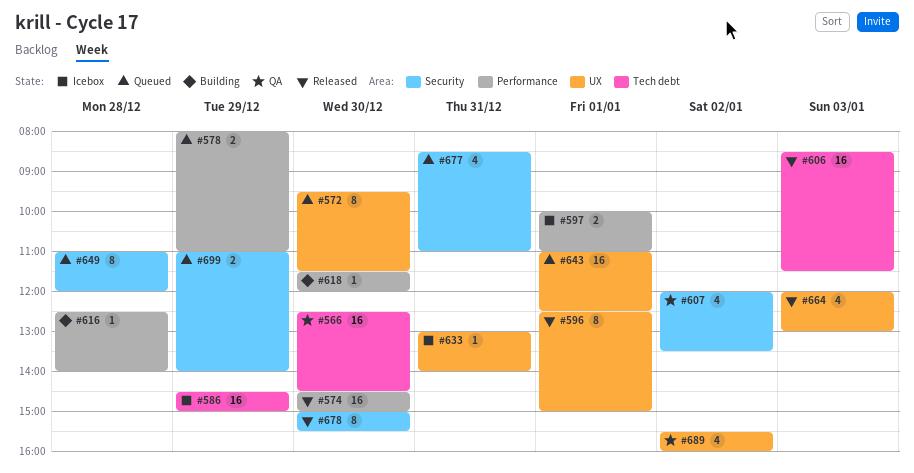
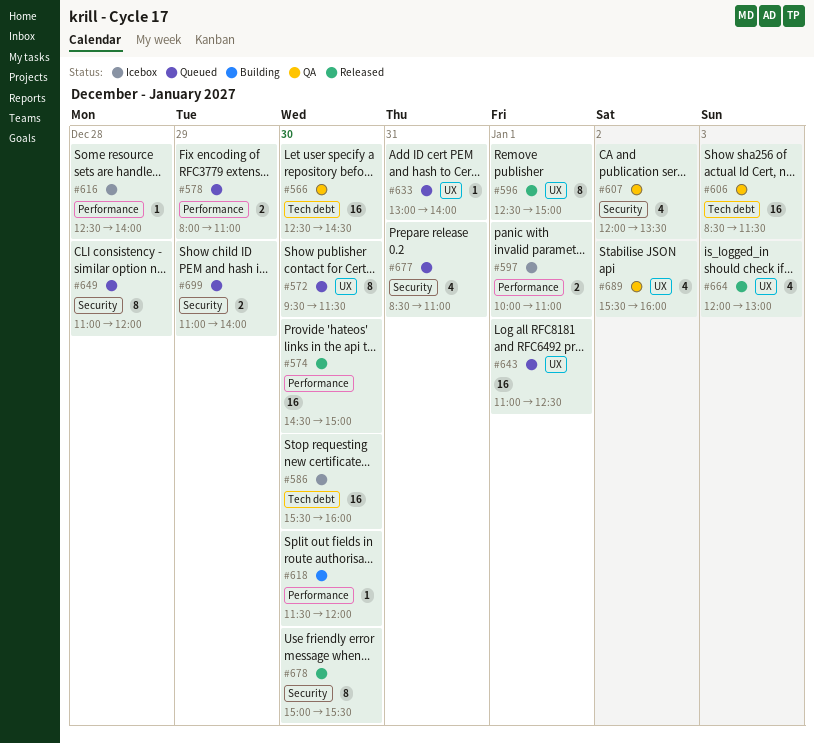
#586, day: Dec 29 -> Dec 30
#586, begins: 14:30 -> 15:30
#586, ends: 15:00 -> 16:00
#606, status: Released -> QA
#616, status: Building -> Icebox
#633, status: Icebox -> Queued

